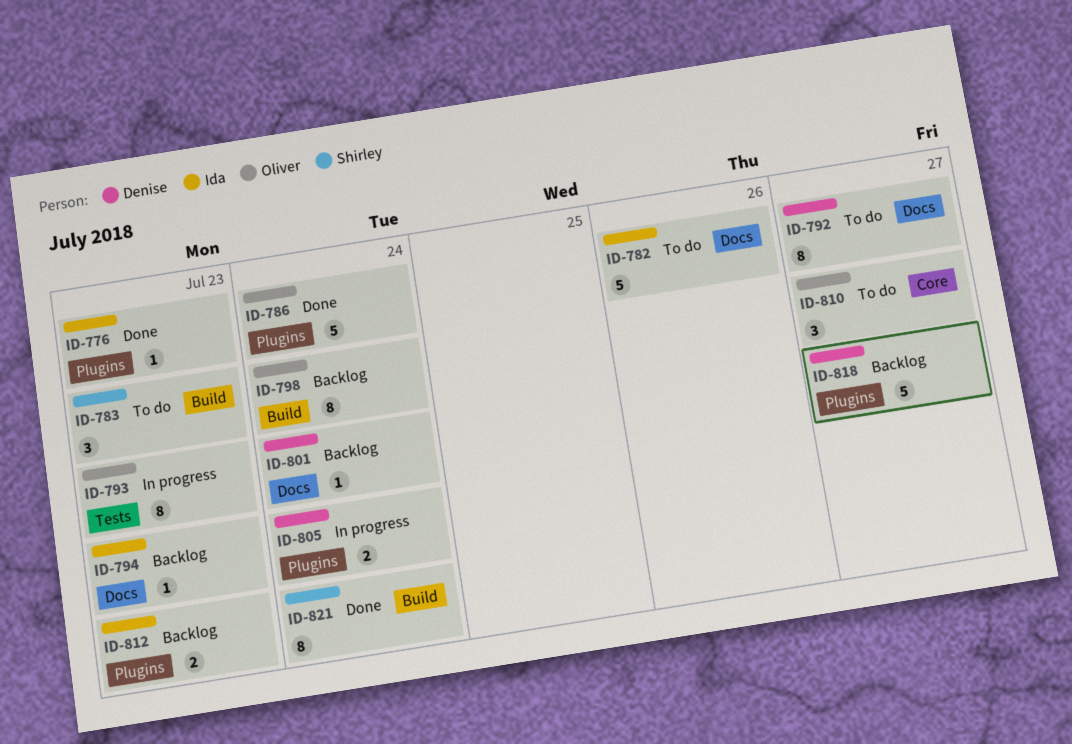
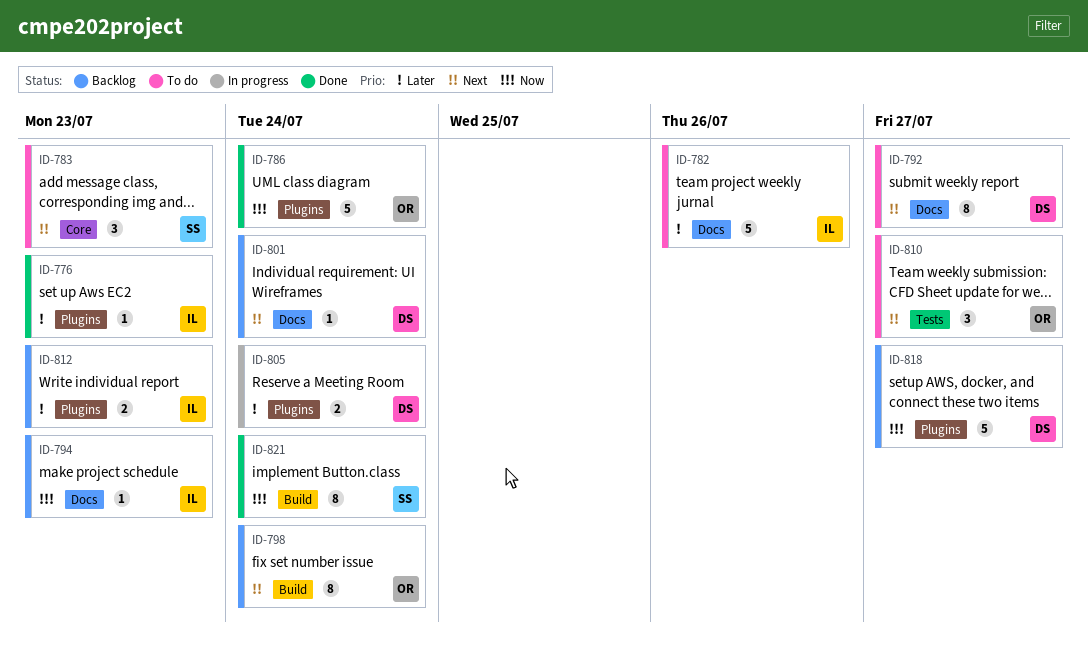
ID-783, label: Build -> Core
ID-793: present -> none
ID-810, label: Core -> Tests

